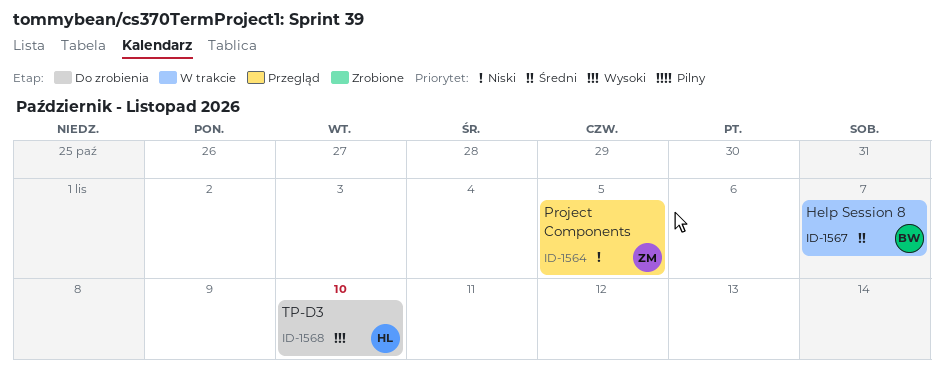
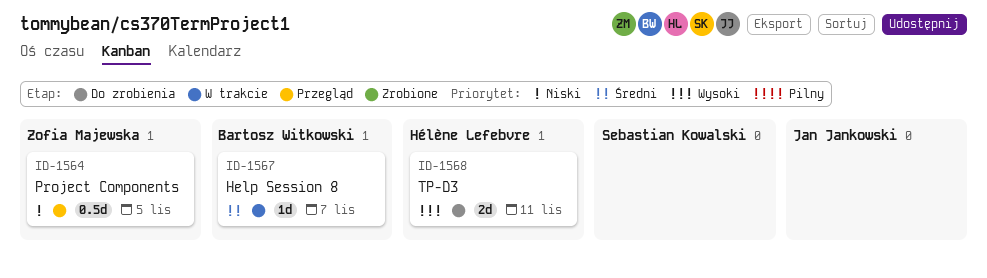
ID-1568, due: Nov 10 -> Nov 11

